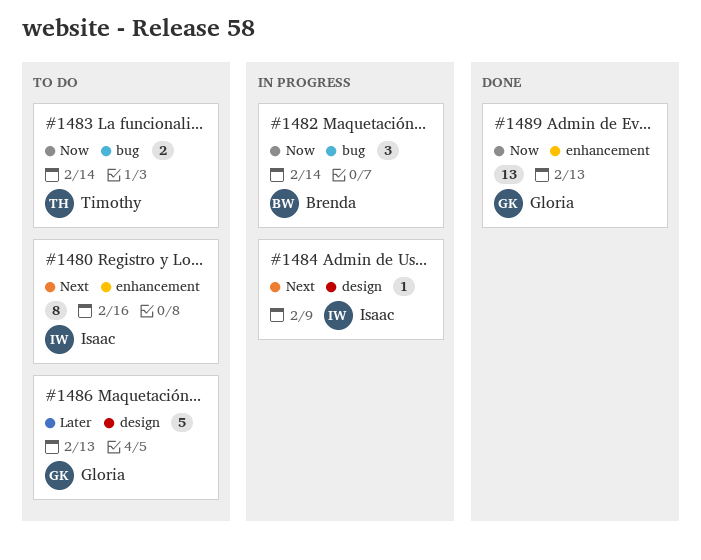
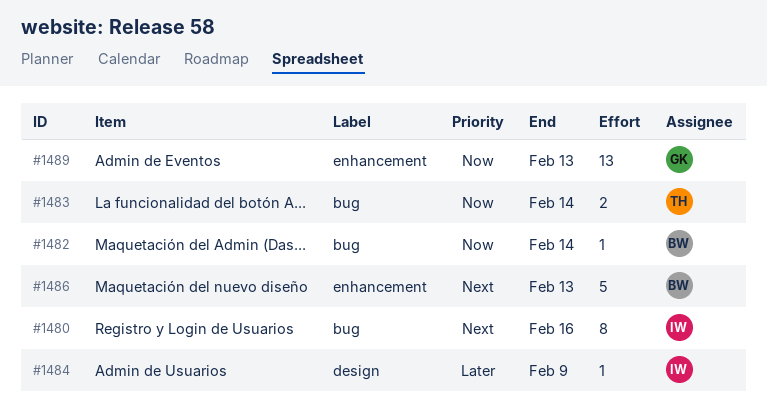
#1480, label: enhancement -> bug
#1482, estimate: 3 -> 1
#1484, priority: Next -> Later
#1486, owner: Gloria -> Brenda
#1486, priority: Later -> Next
#1486, label: design -> enhancement

